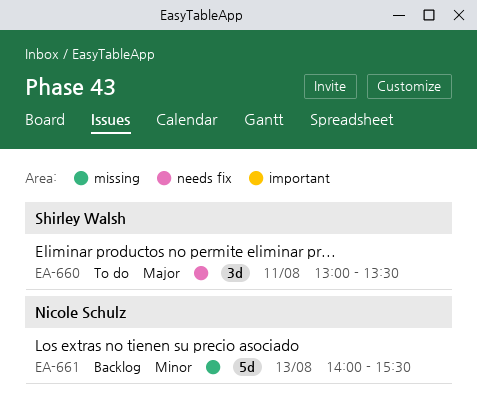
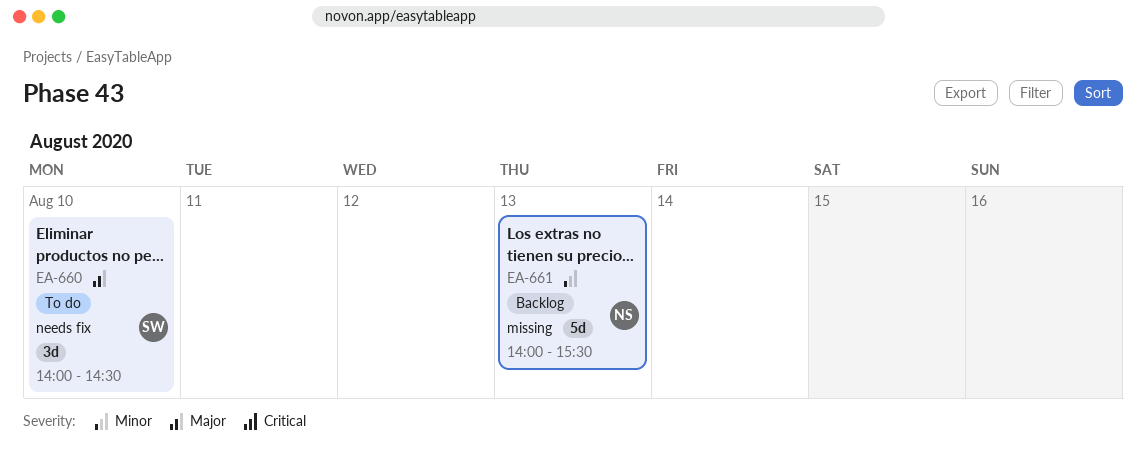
EA-660, day: Aug 11 -> Aug 10
EA-660, begins: 13:00 -> 14:00
EA-660, ends: 13:30 -> 14:30

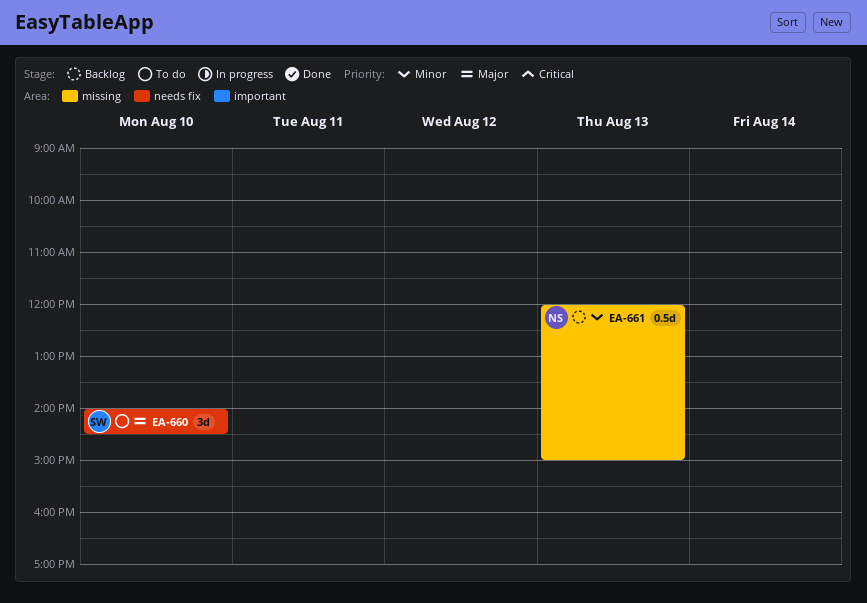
EA-661, estimate: 5d -> 0.5d
EA-661, begins: 14:00 -> 12:00
EA-661, ends: 15:30 -> 15:00

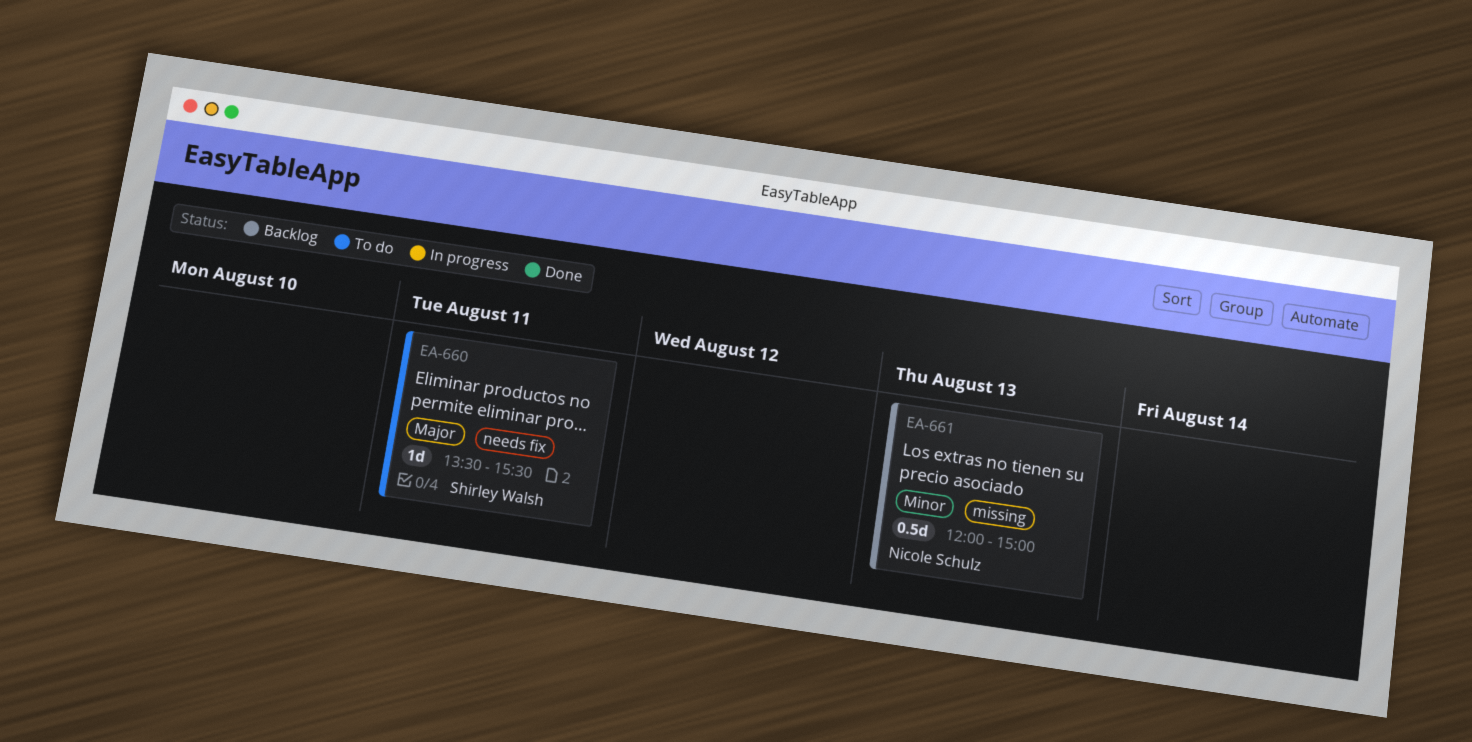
EA-660, estimate: 3d -> 1d
EA-660, day: Aug 10 -> Aug 11
EA-660, begins: 14:00 -> 13:30
EA-660, ends: 14:30 -> 15:30

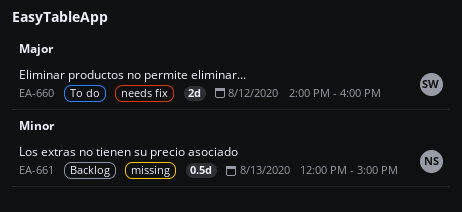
EA-660, estimate: 1d -> 2d
EA-660, day: Aug 11 -> Aug 12
EA-660, begins: 13:30 -> 14:00
EA-660, ends: 15:30 -> 16:00

